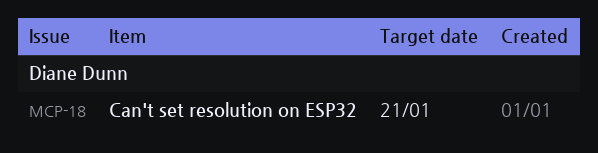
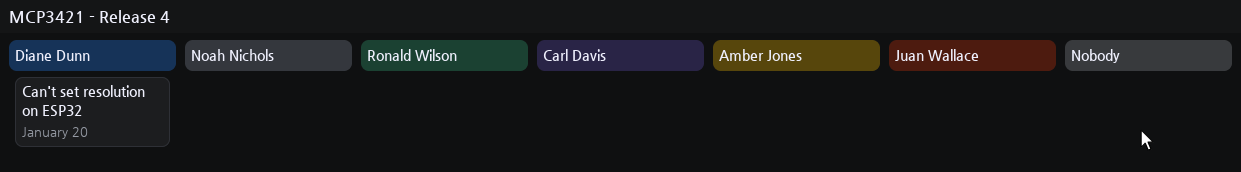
Can't set resolution on ESP32, due: Jan 21 -> Jan 20

